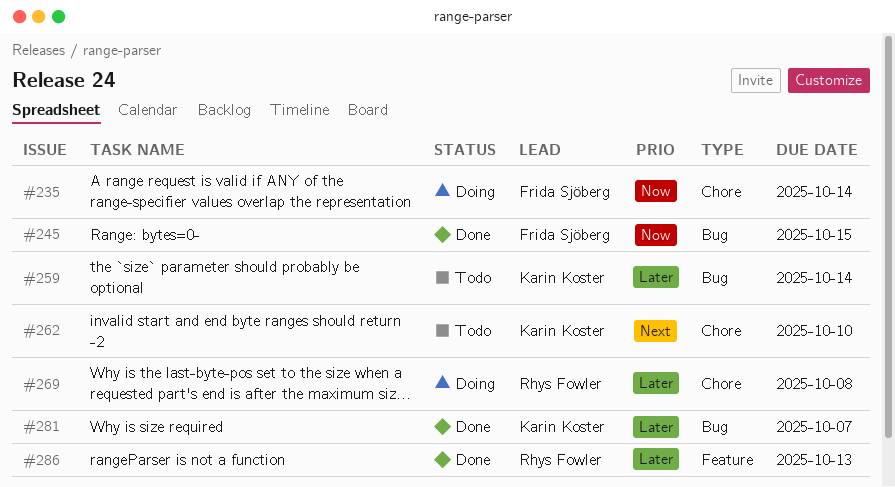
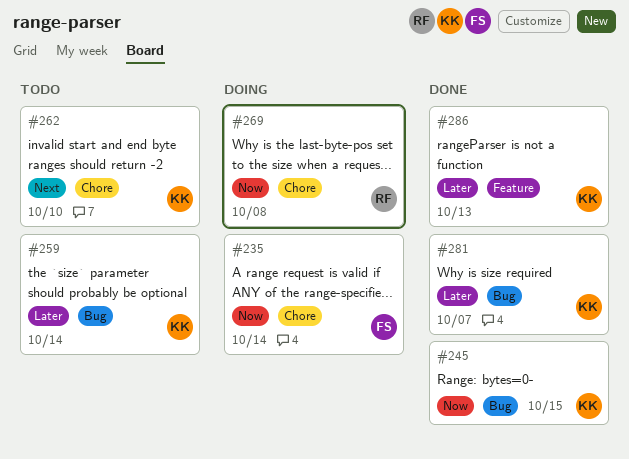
#245, owner: Frida Sjöberg -> Karin Koster
#269, priority: Later -> Now
#286, owner: Rhys Fowler -> Karin Koster

